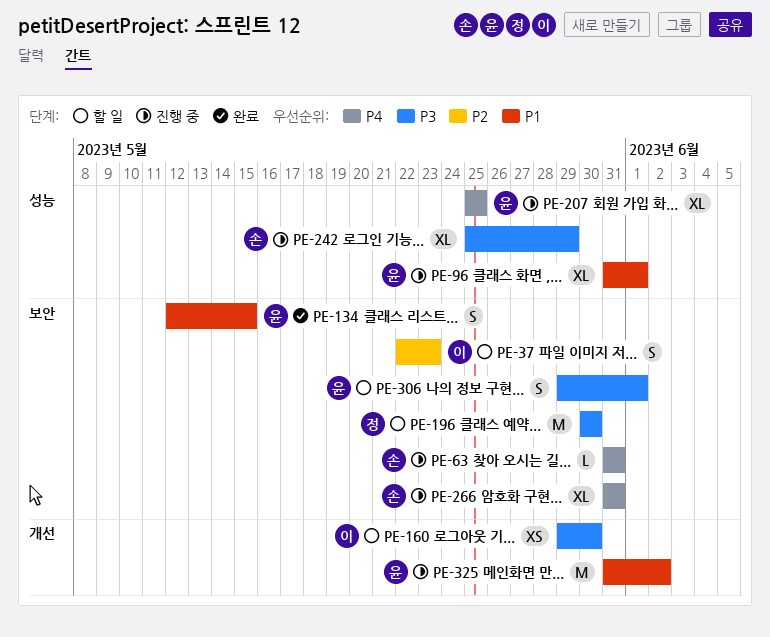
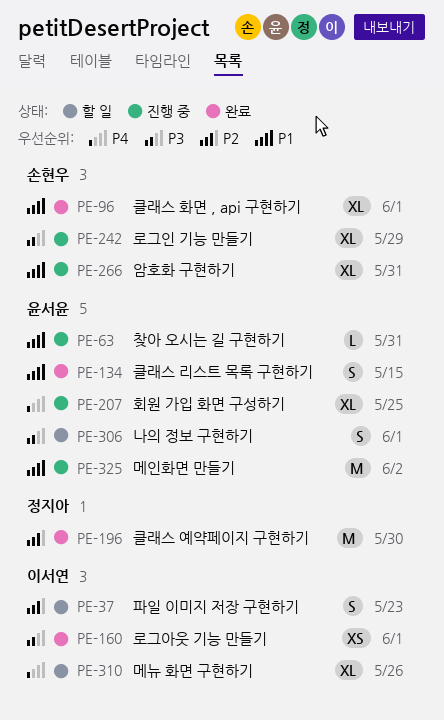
PE-63, owner: 손현우 -> 윤서윤
PE-63, priority: P4 -> P1
PE-96, status: 진행 중 -> 완료
PE-96, owner: 윤서윤 -> 손현우
PE-160, status: 할 일 -> 완료
PE-160, due: May 30 -> Jun 1
PE-196, status: 할 일 -> 완료
PE-196, priority: P3 -> P2
PE-266, priority: P4 -> P1
PE-310: none -> present

